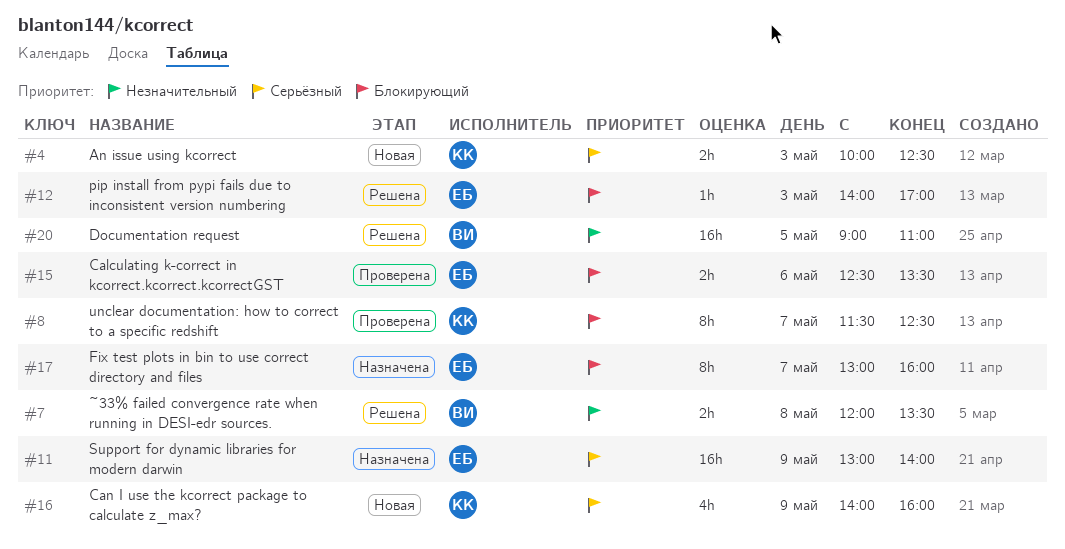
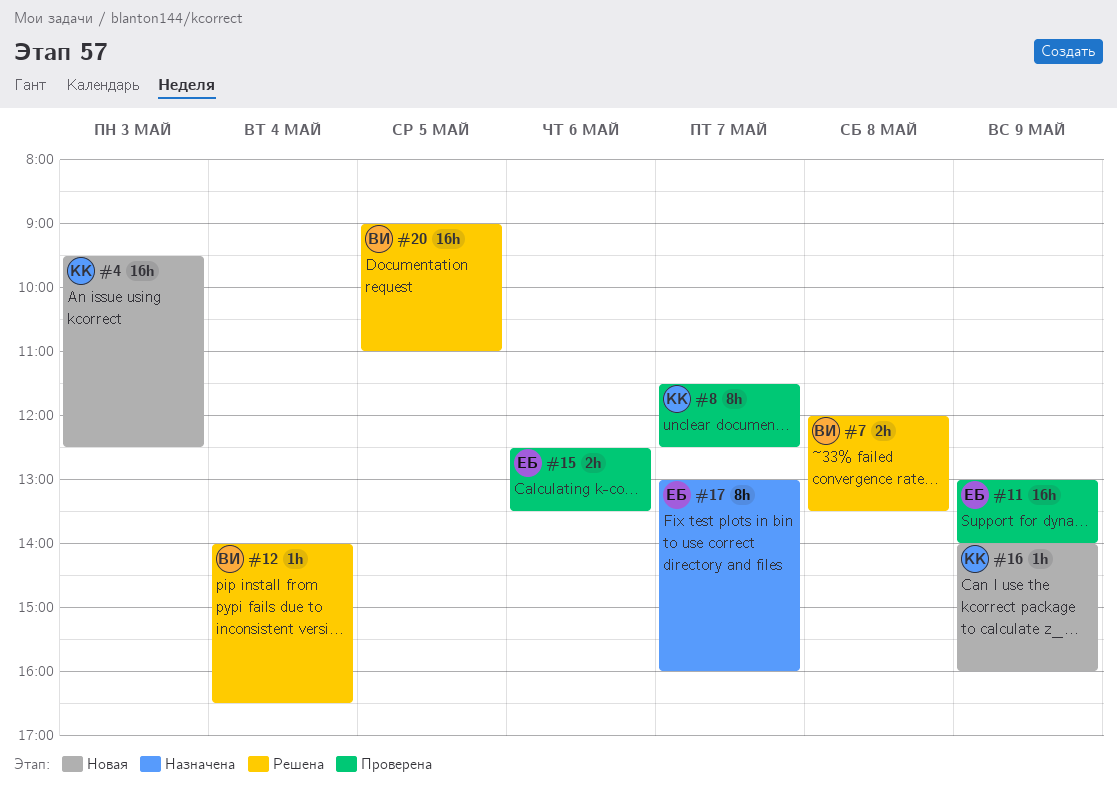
#4, estimate: 2h -> 16h
#4, begins: 10:00 -> 09:30
#11, status: Назначена -> Проверена
#12, owner: ЕБ -> ВИ
#12, day: May 3 -> May 4
#12, ends: 17:00 -> 16:30
#16, estimate: 4h -> 1h

